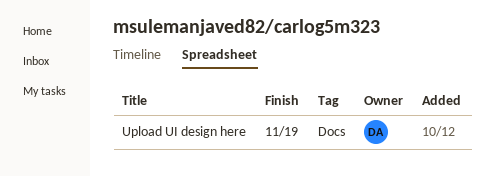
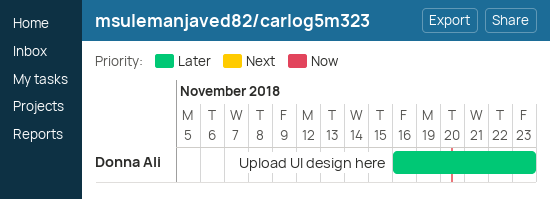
Upload UI design here, due: Nov 19 -> Nov 23

